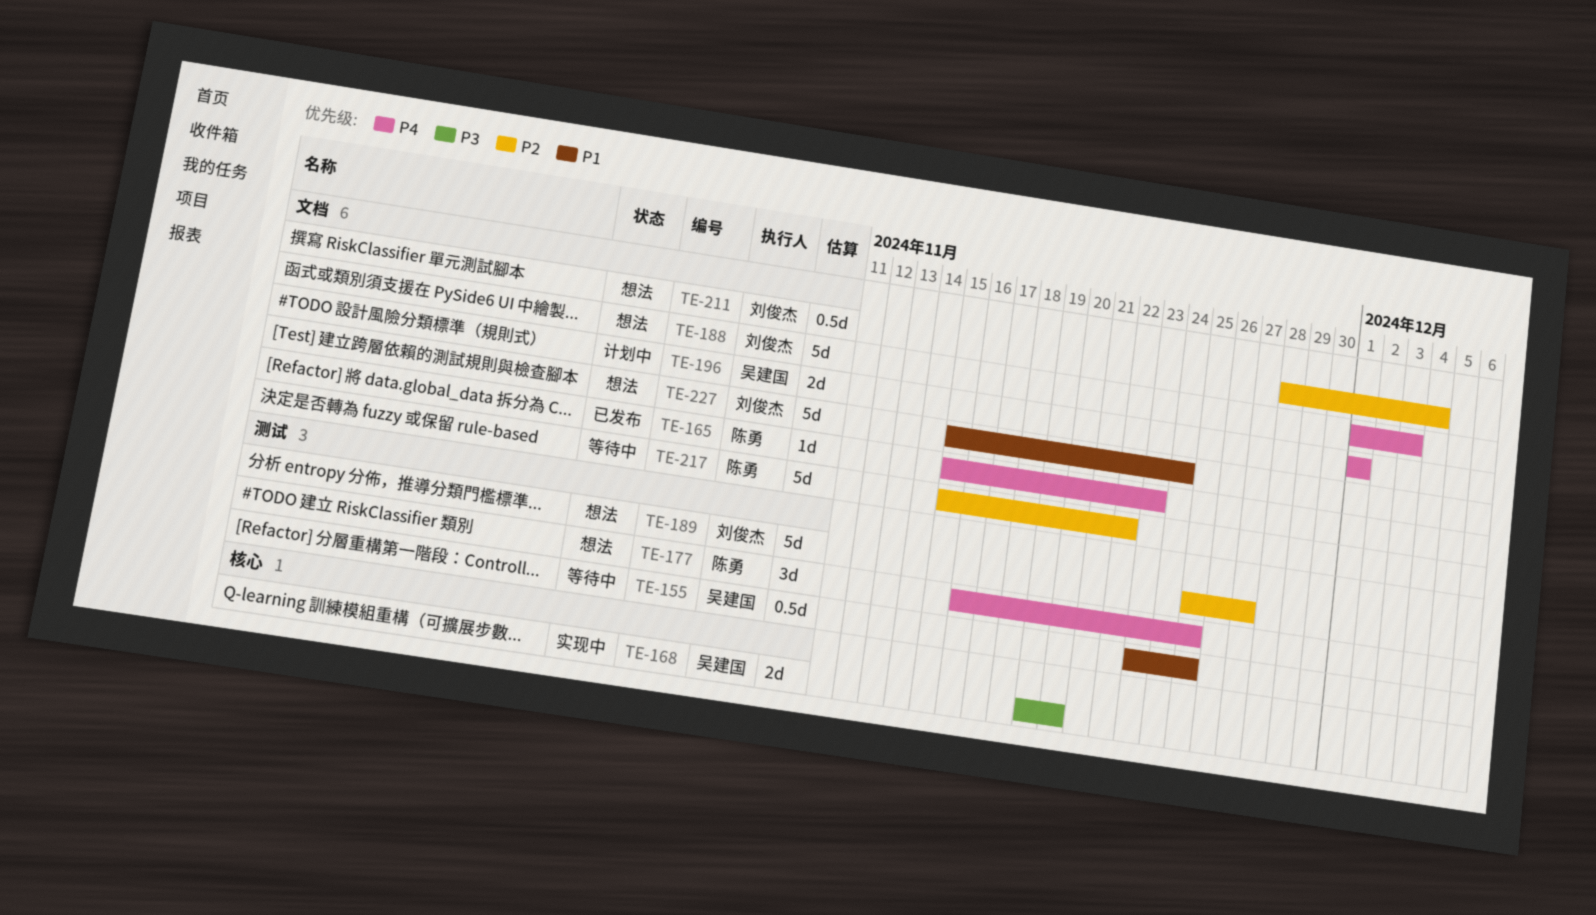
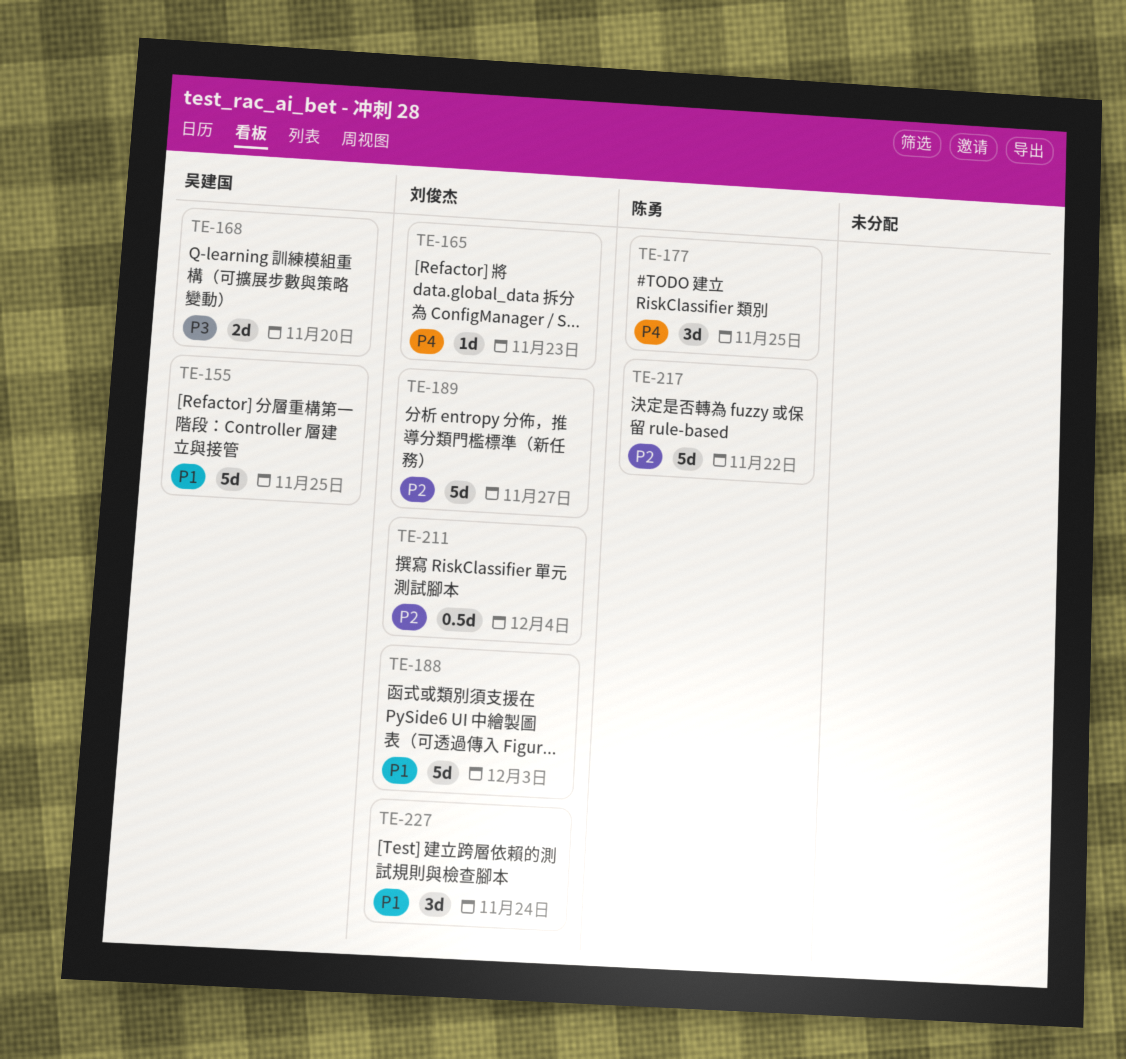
TE-155, estimate: 0.5d -> 5d
TE-165, owner: 陈勇 -> 刘俊杰
TE-188, priority: P4 -> P1
TE-196: present -> none
TE-227, estimate: 5d -> 3d

